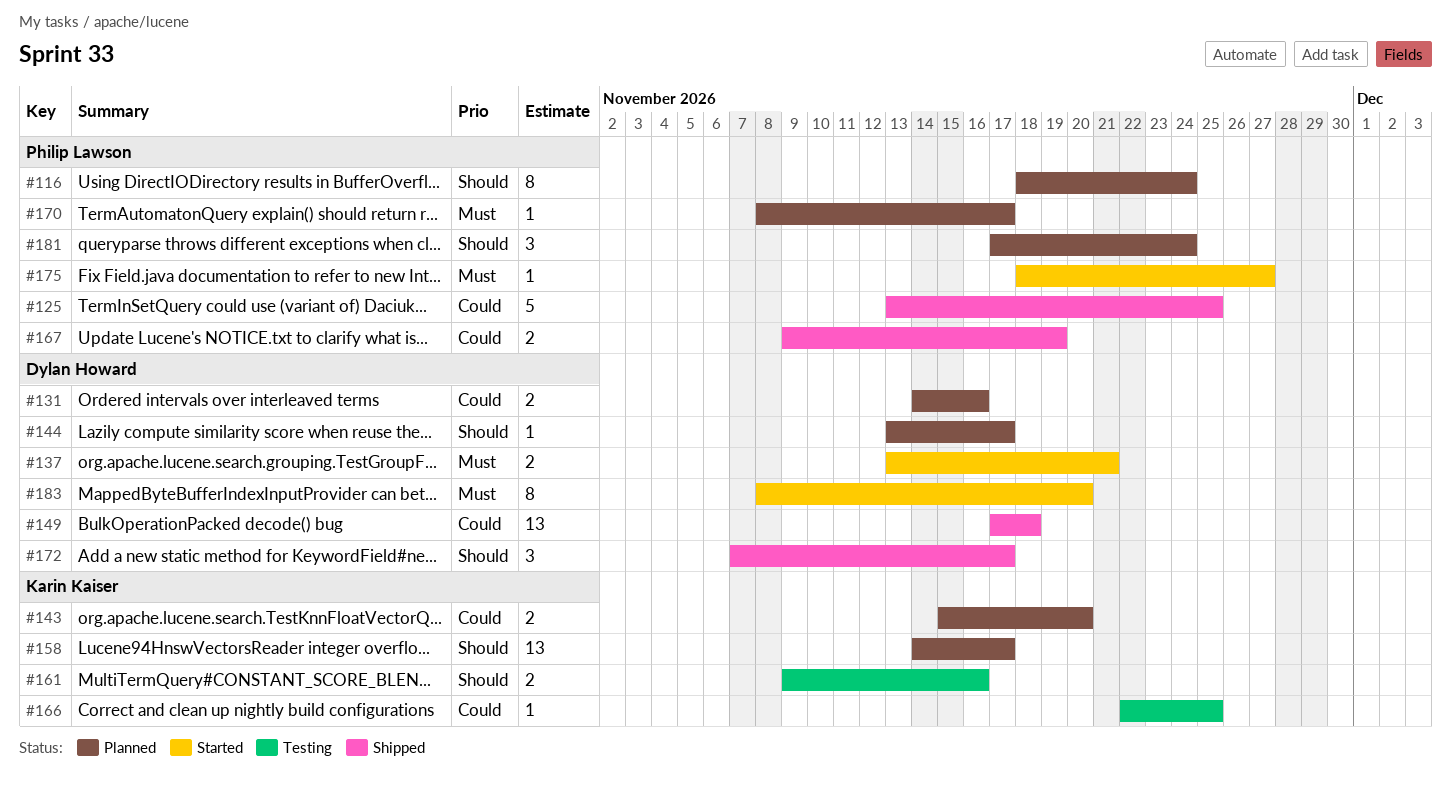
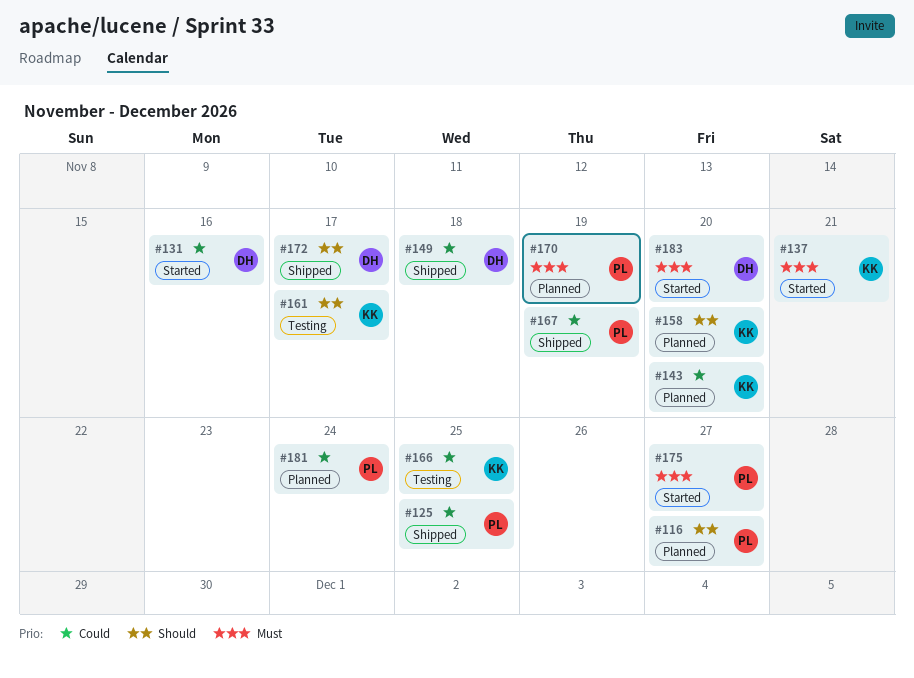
#116, due: Nov 24 -> Nov 27
#131, status: Planned -> Started
#137, owner: Dylan Howard -> Karin Kaiser
#144: present -> none
#158, due: Nov 17 -> Nov 20
#161, due: Nov 16 -> Nov 17
#170, due: Nov 17 -> Nov 19
#181, priority: Should -> Could

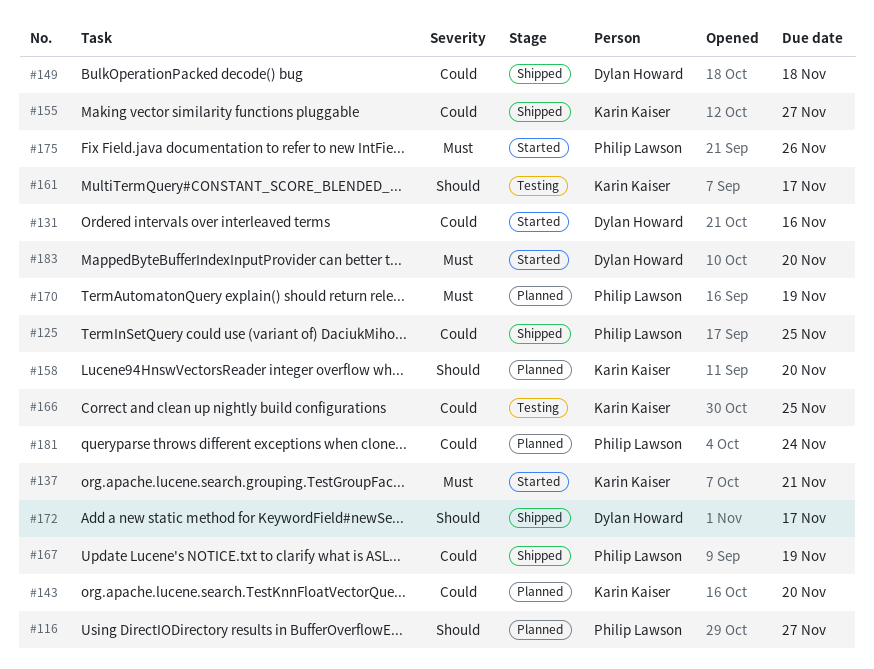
#155: none -> present
#175, due: Nov 27 -> Nov 26

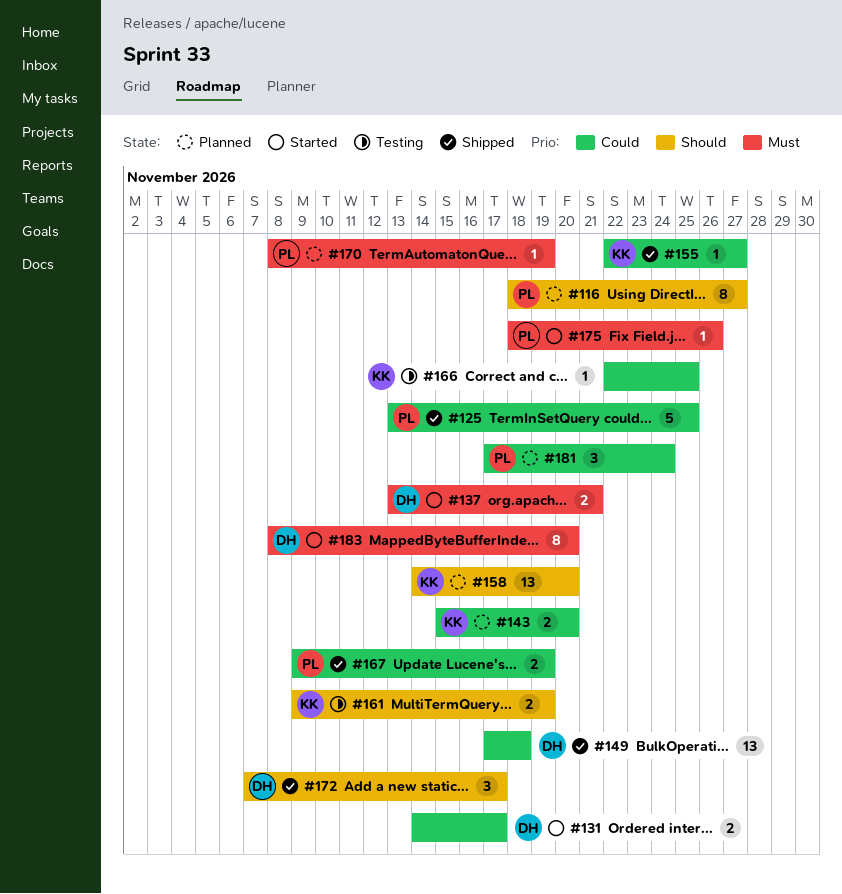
#131, due: Nov 16 -> Nov 17
#137, owner: Karin Kaiser -> Dylan Howard
#161, due: Nov 17 -> Nov 19

